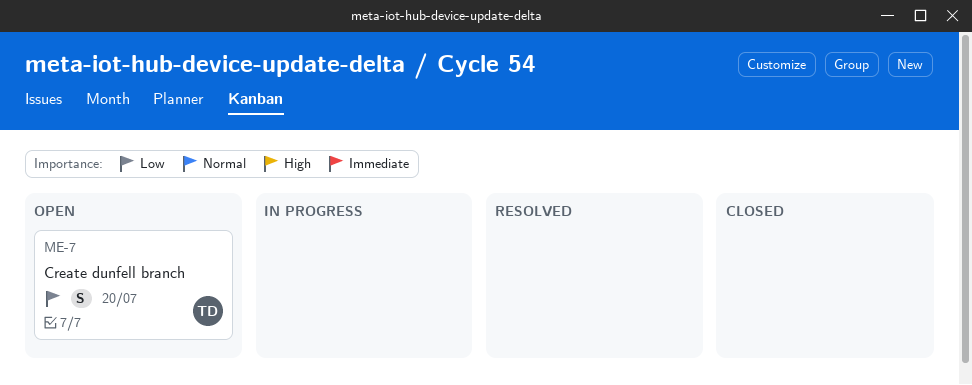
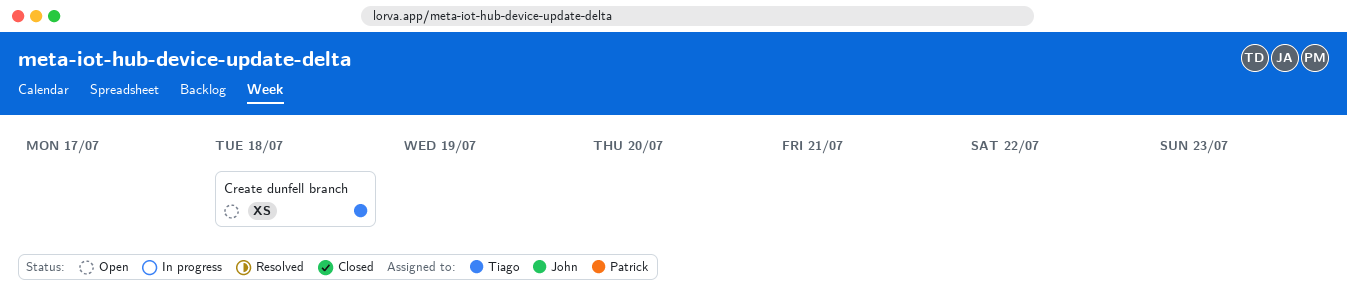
Create dunfell branch, estimate: S -> XS
Create dunfell branch, due: Jul 20 -> Jul 18

